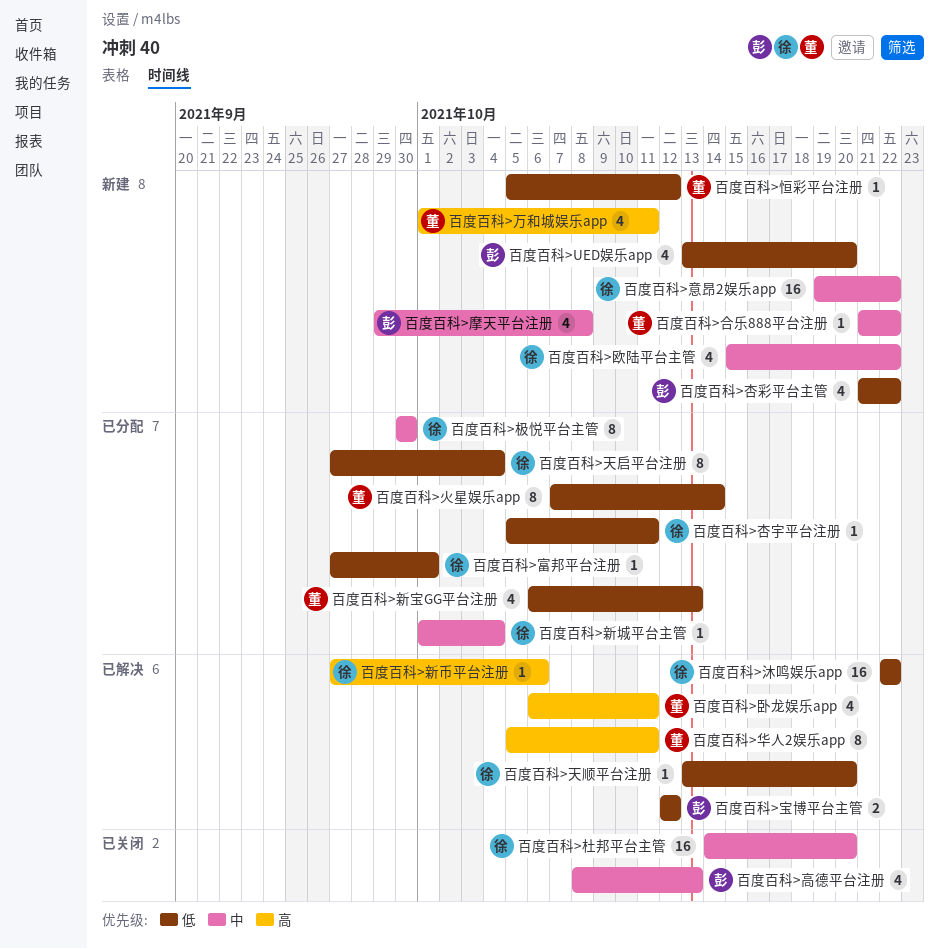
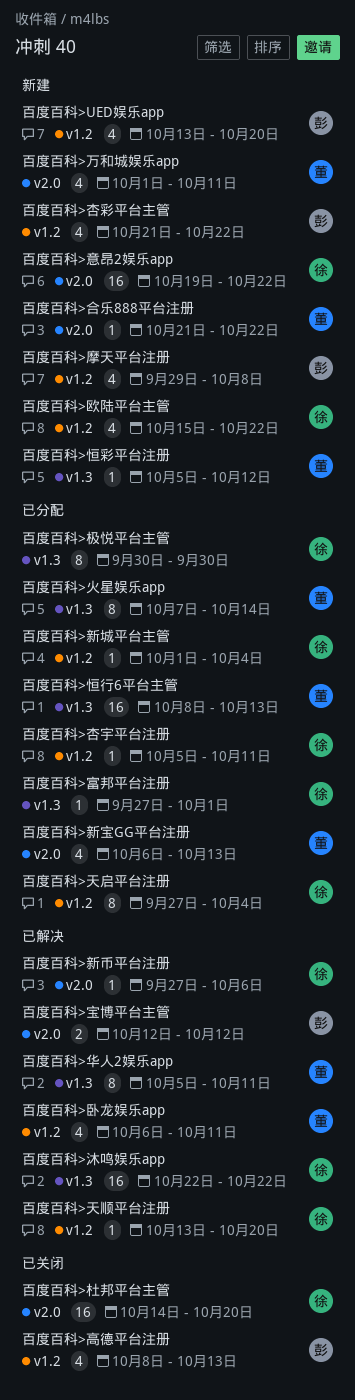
百度百科>恒行6平台主管: none -> present

